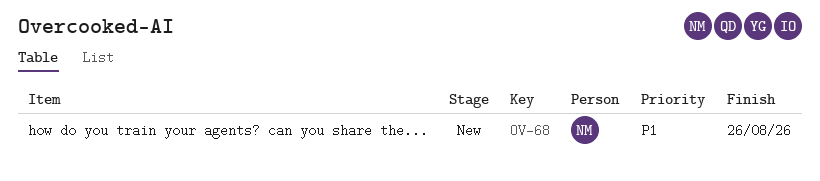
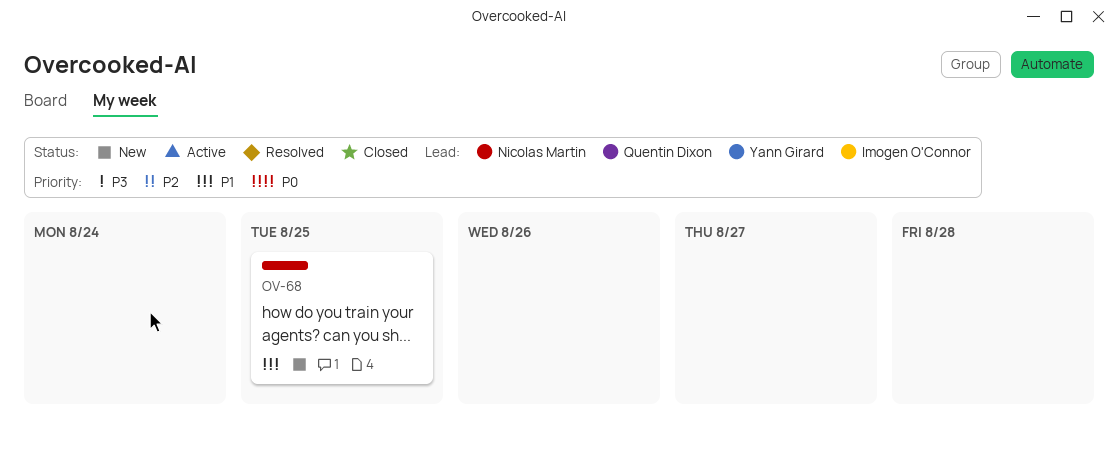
OV-68, due: Aug 26 -> Aug 25

